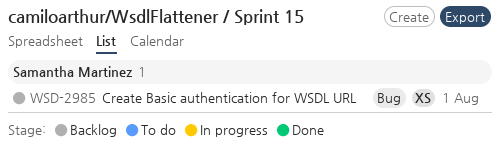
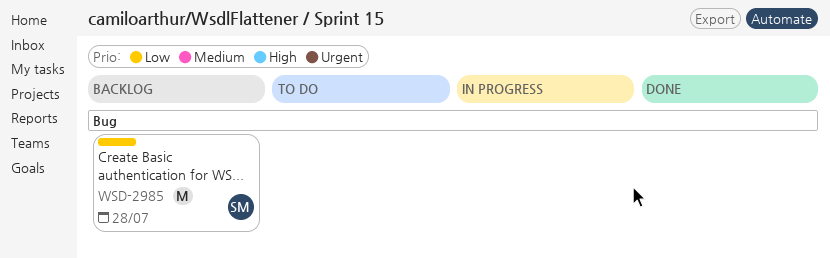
WSD-2985, estimate: XS -> M
WSD-2985, due: Aug 1 -> Jul 28

